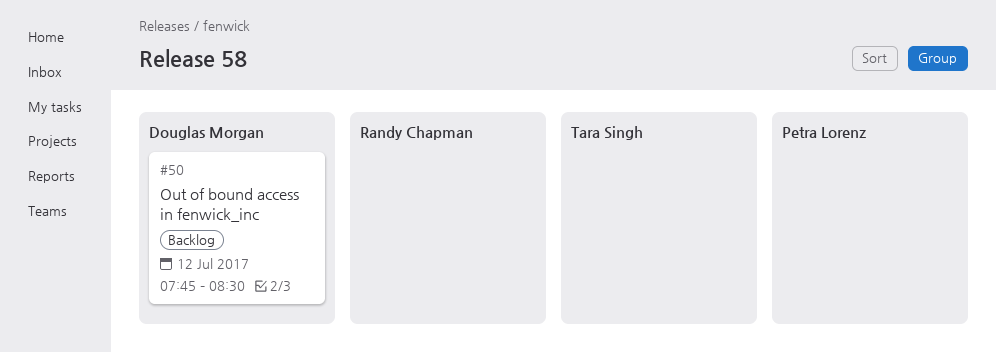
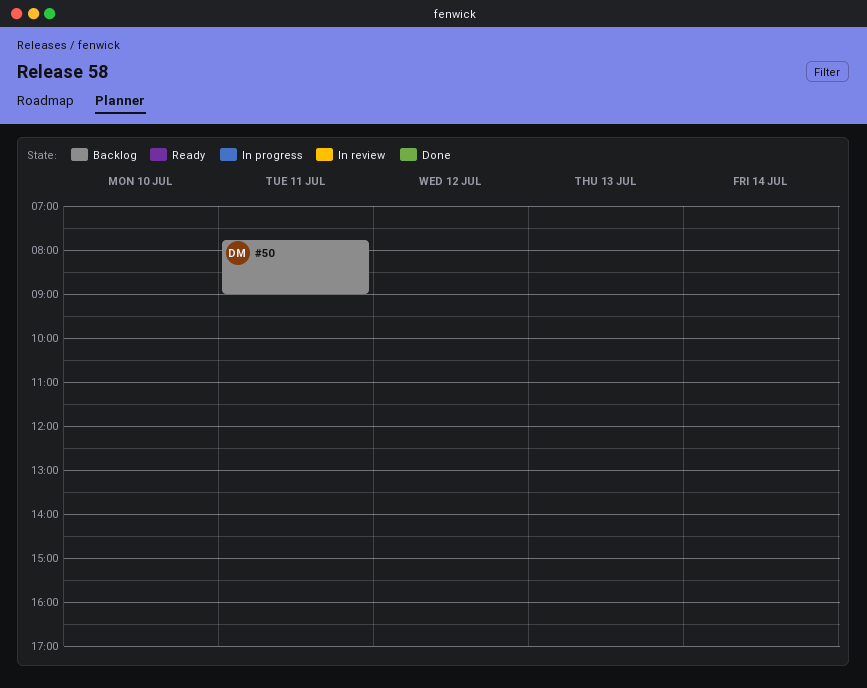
#50, day: Jul 12 -> Jul 11
#50, ends: 08:30 -> 09:00

